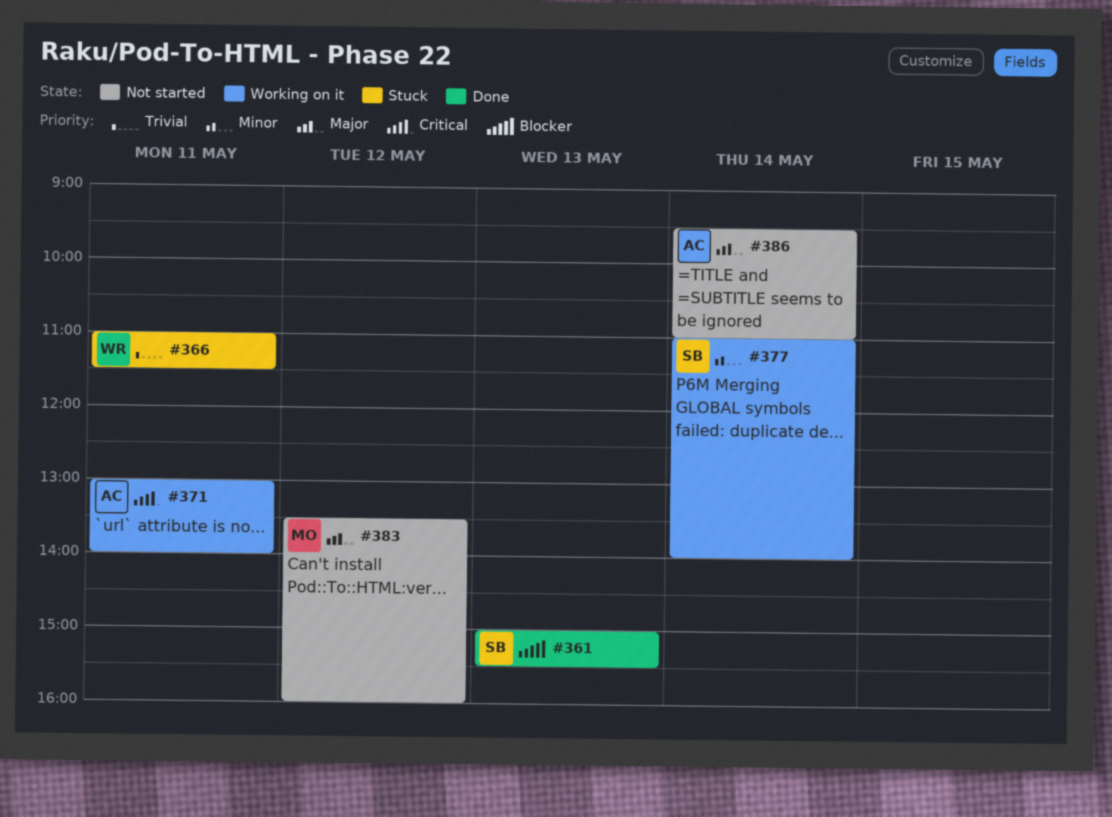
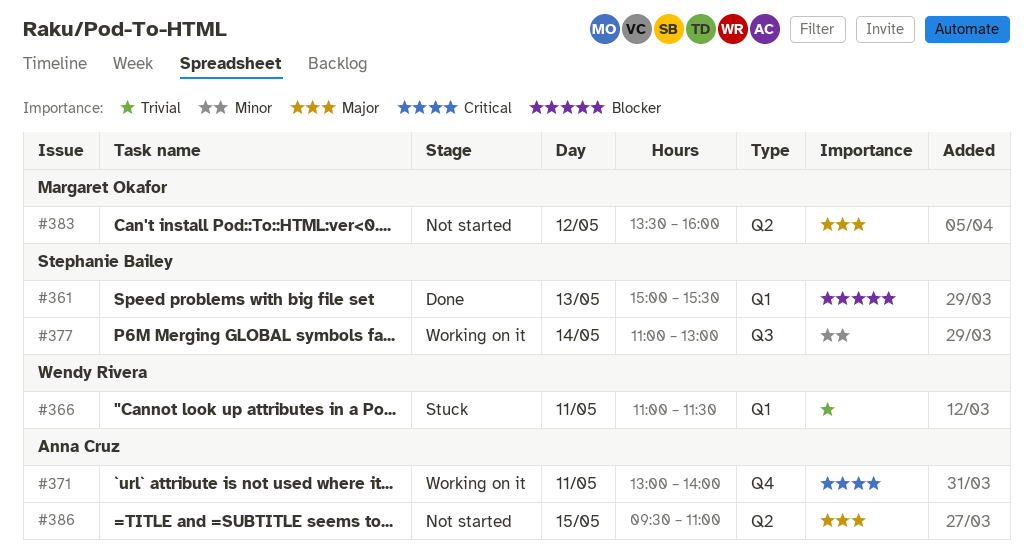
#377, ends: 14:00 -> 13:00
#386, day: May 14 -> May 15

